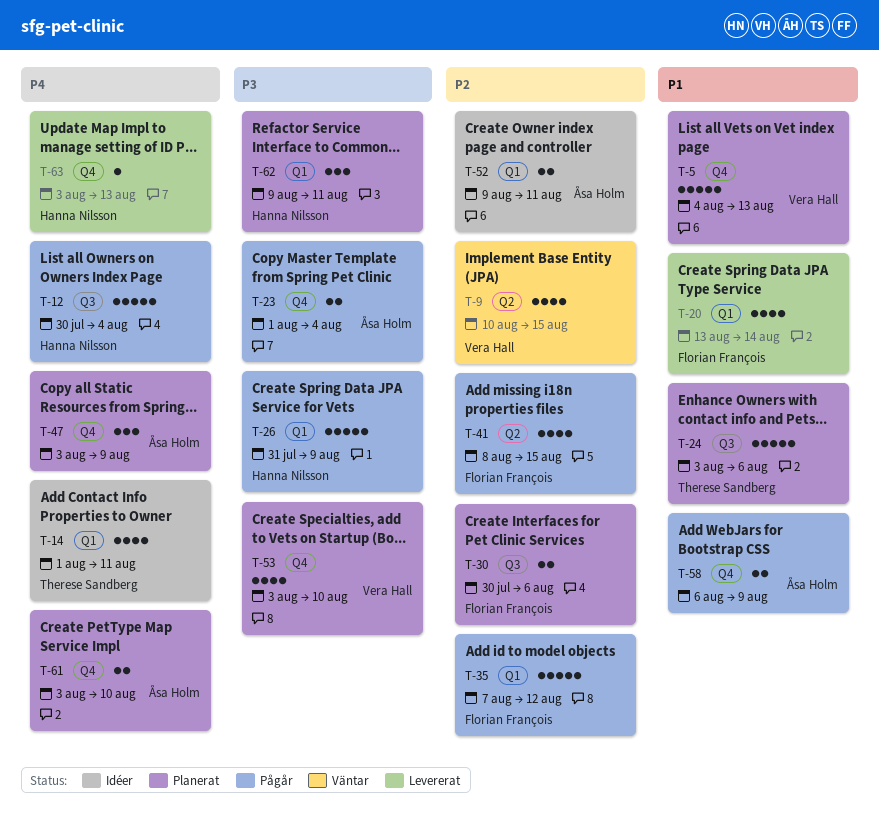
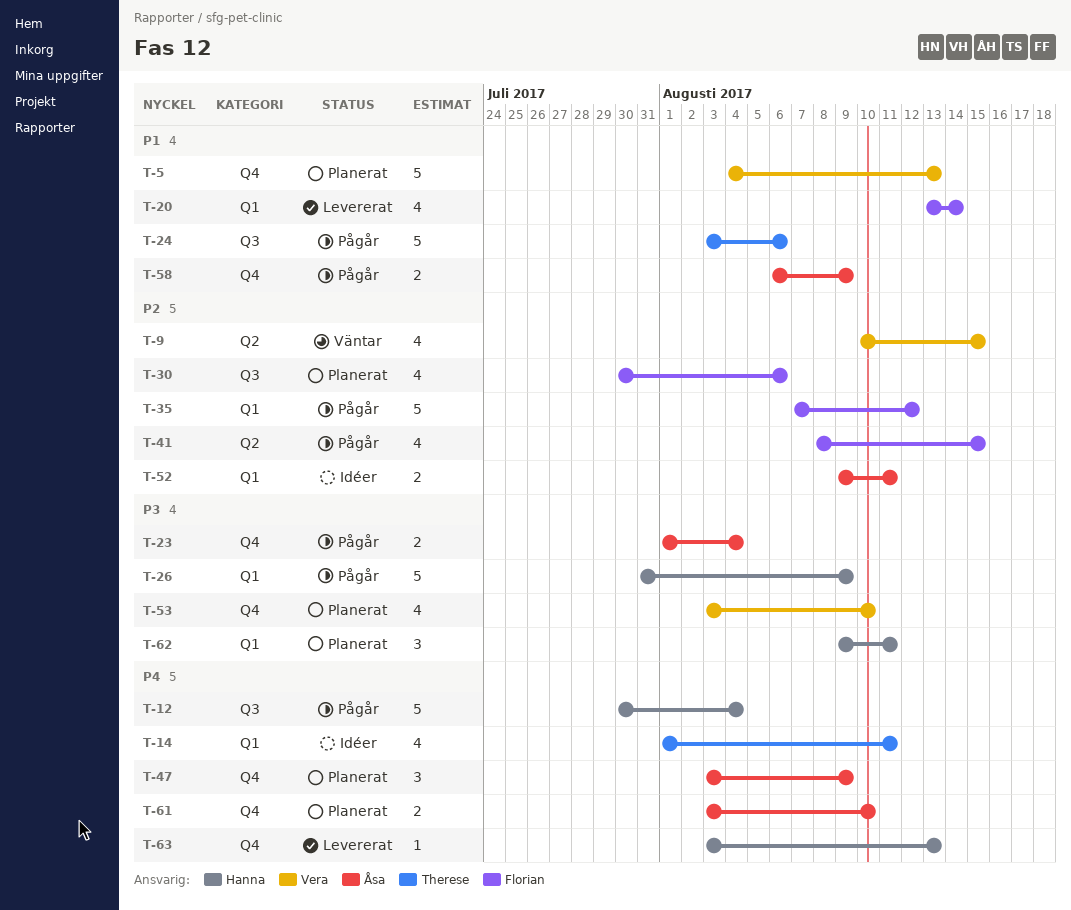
T-24, status: Planerat -> Pågår
T-30, estimate: 2 -> 4

